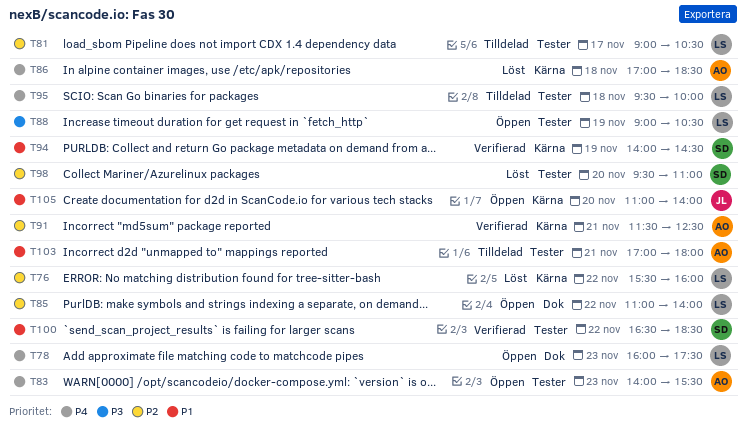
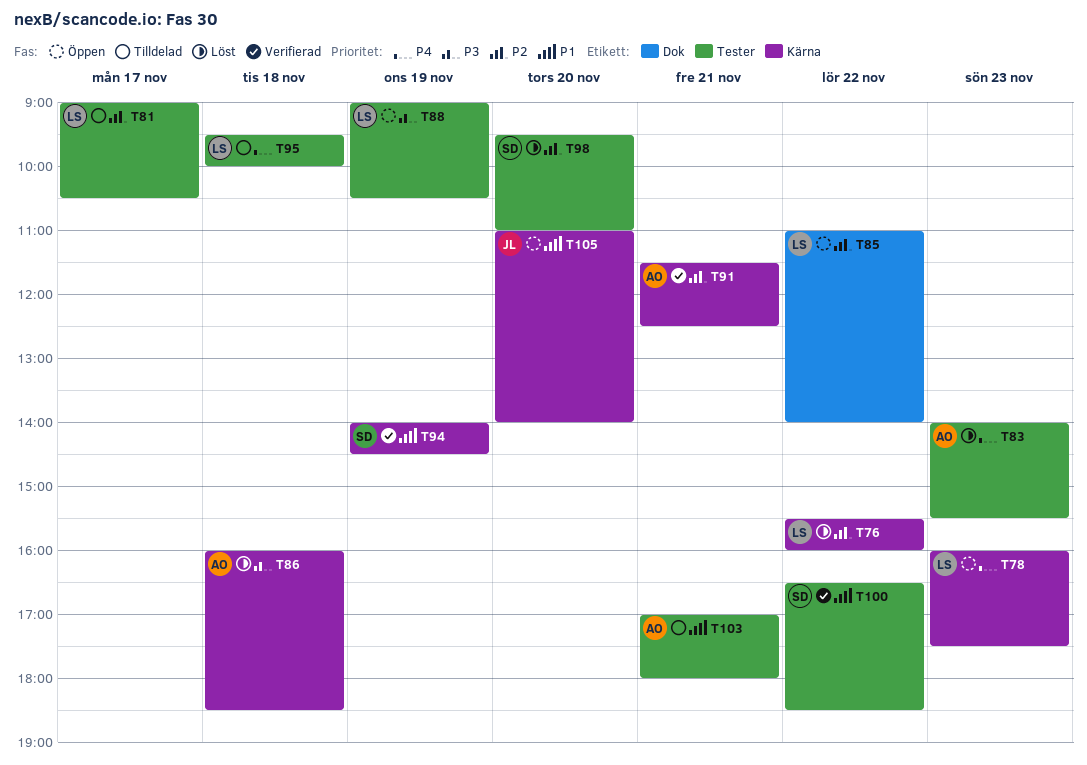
T78, label: Dok -> Kärna
T83, status: Öppen -> Löst
T86, priority: P4 -> P3
T86, begins: 17:00 -> 16:00

